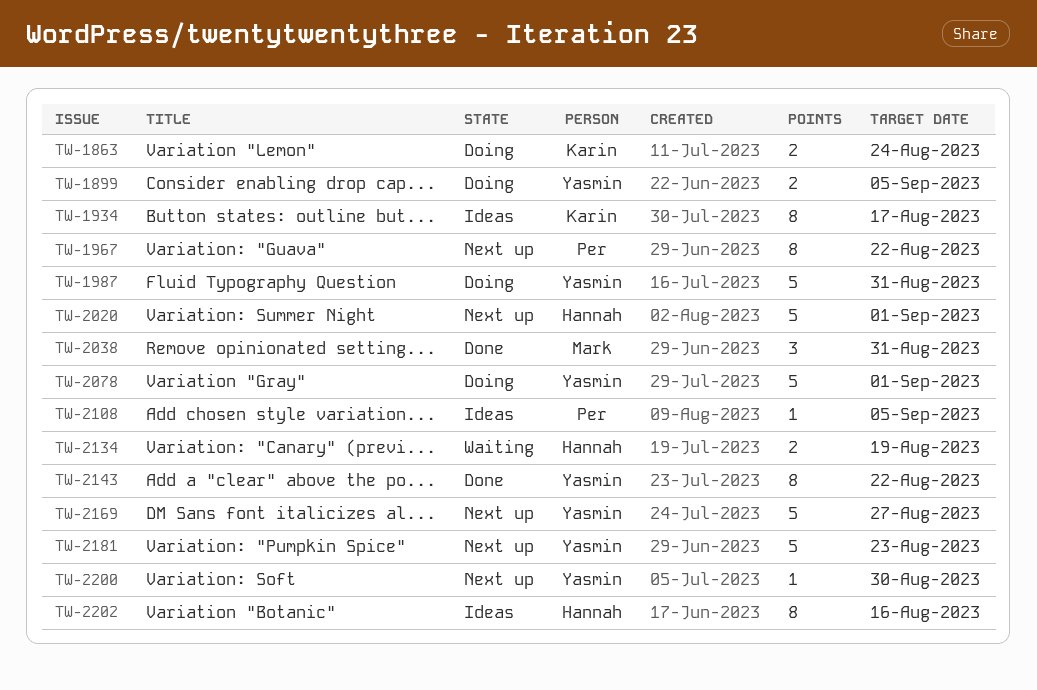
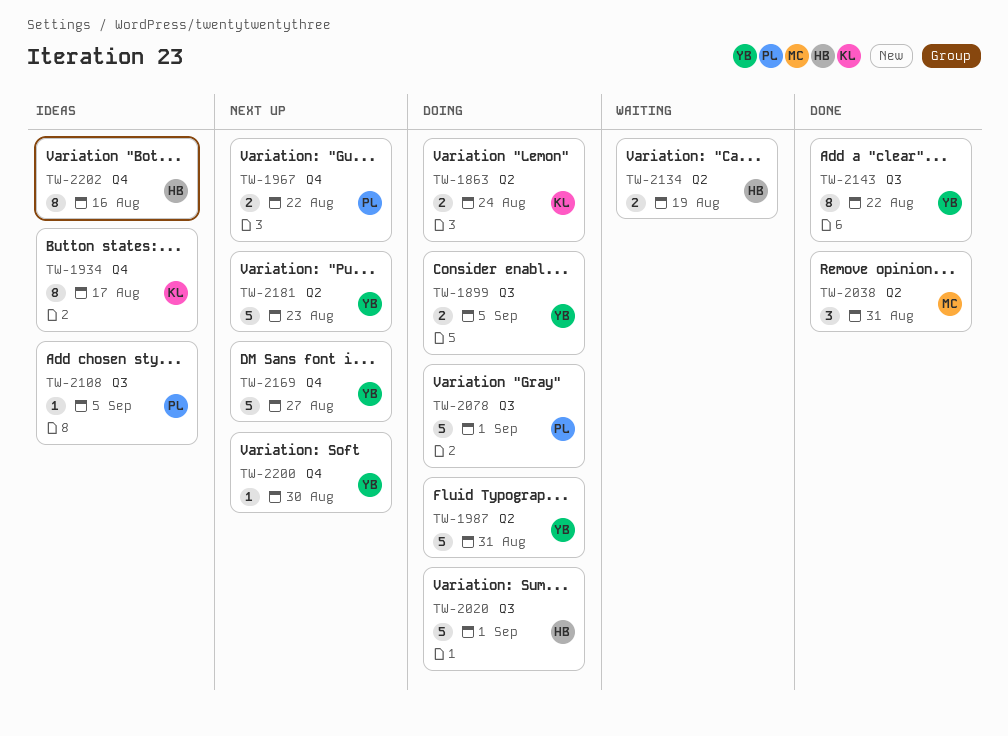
TW-1967, estimate: 8 -> 2
TW-2020, status: Next up -> Doing
TW-2078, owner: Yasmin -> Per

